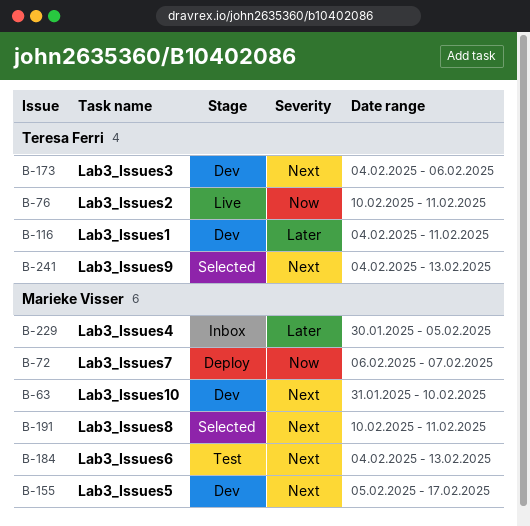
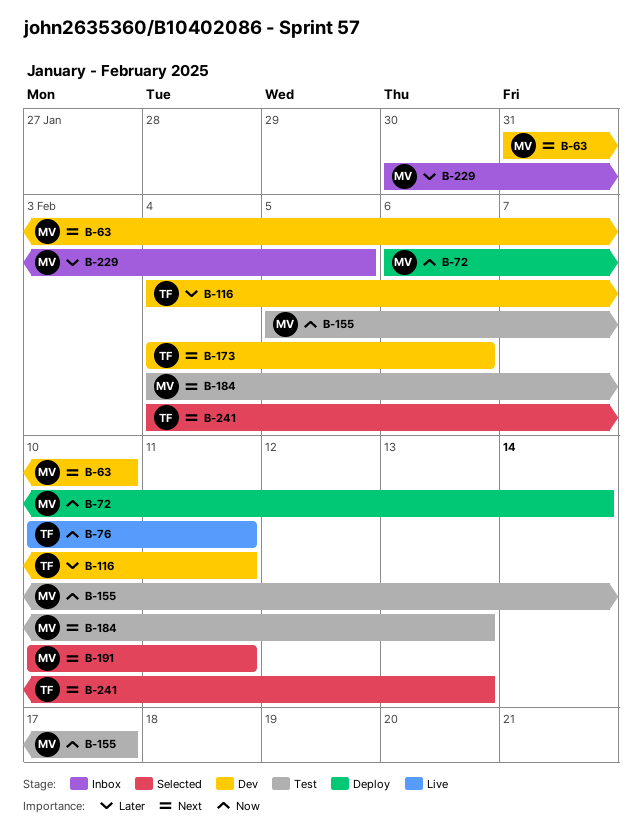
B-72, due: Feb 7 -> Feb 14
B-155, status: Dev -> Test
B-155, priority: Next -> Now

